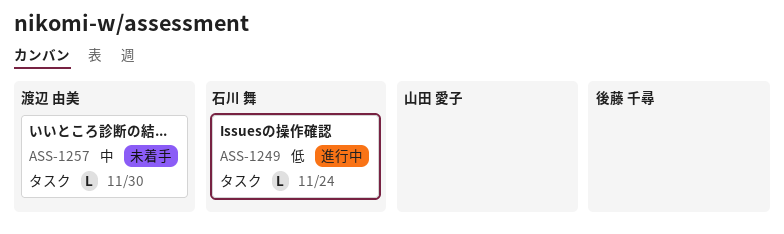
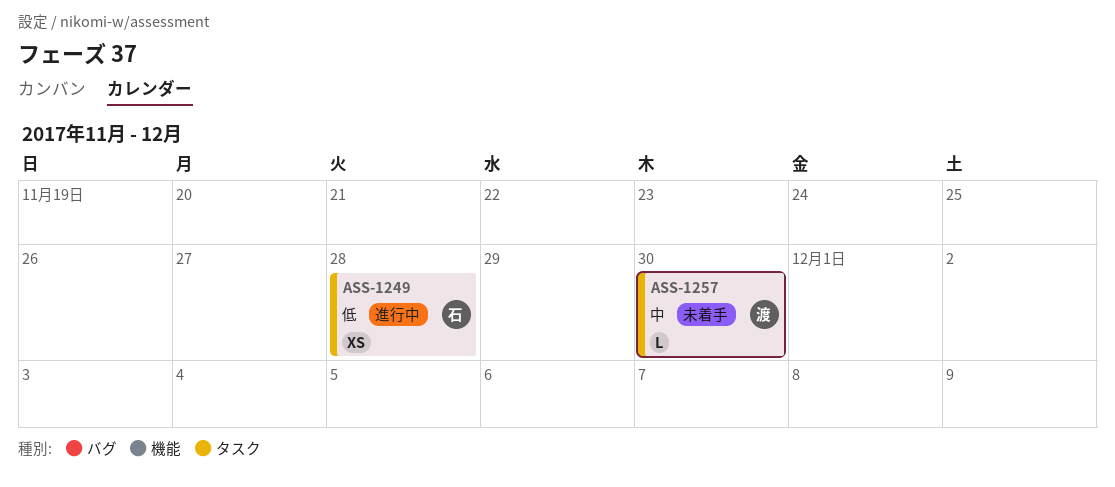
ASS-1249, estimate: L -> XS
ASS-1249, due: Nov 24 -> Nov 28

